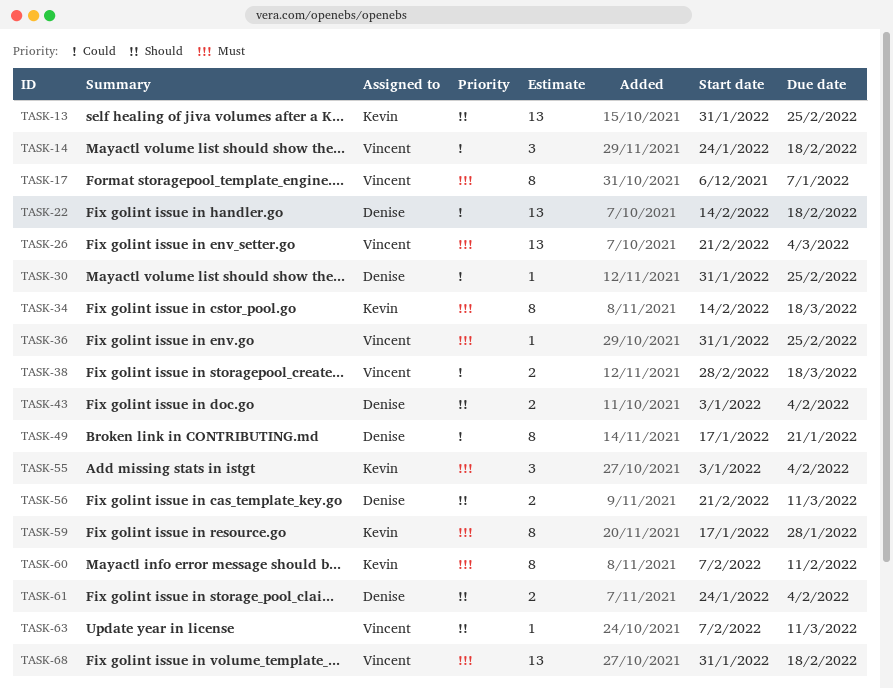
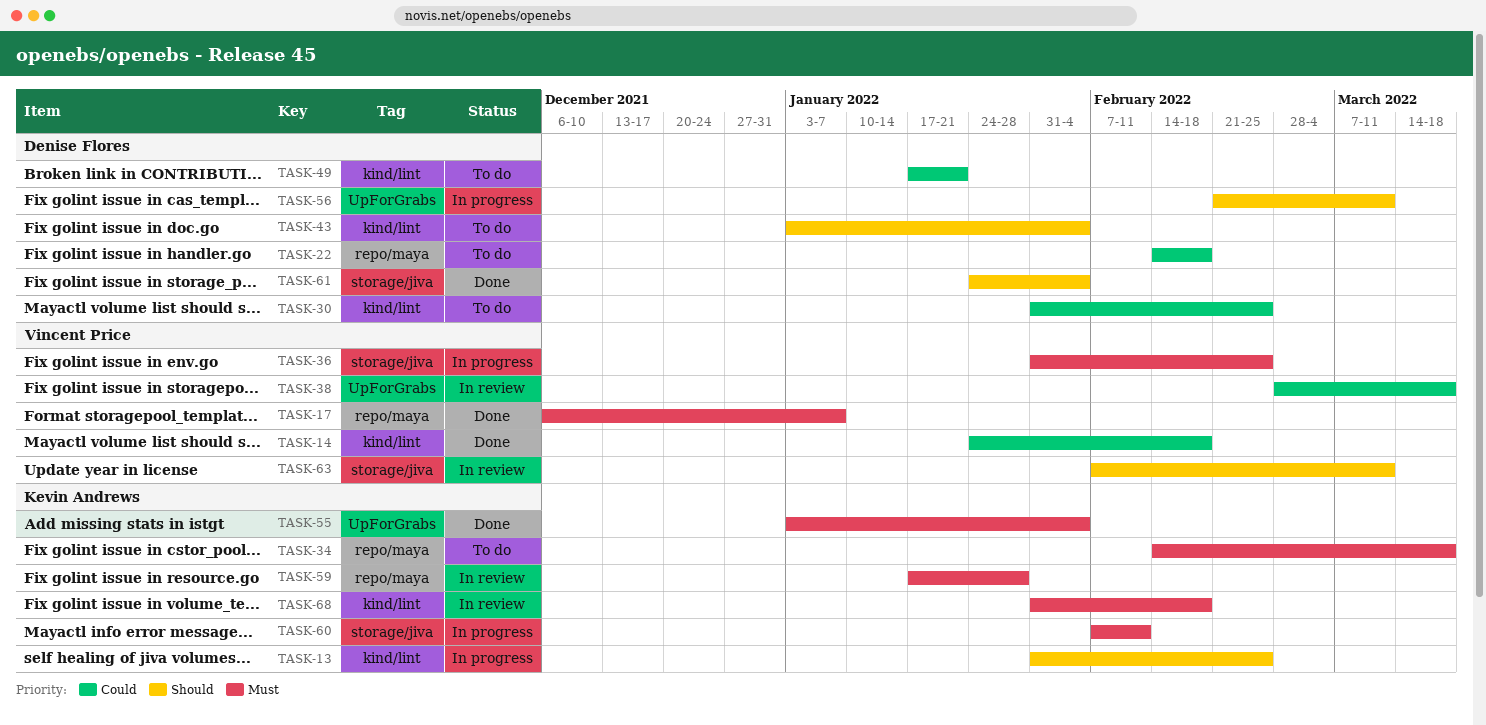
TASK-26: present -> none
TASK-68, owner: Vincent Price -> Kevin Andrews

